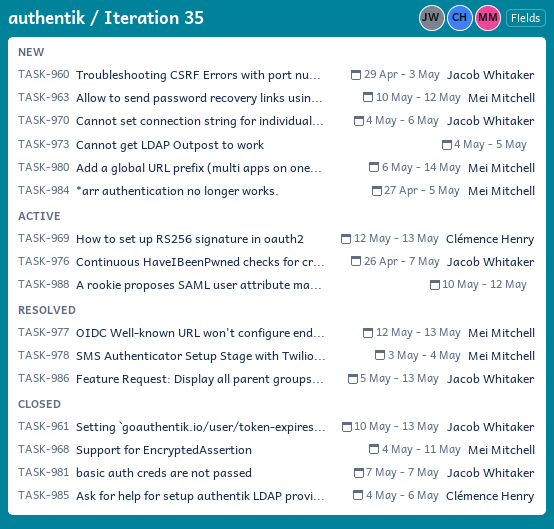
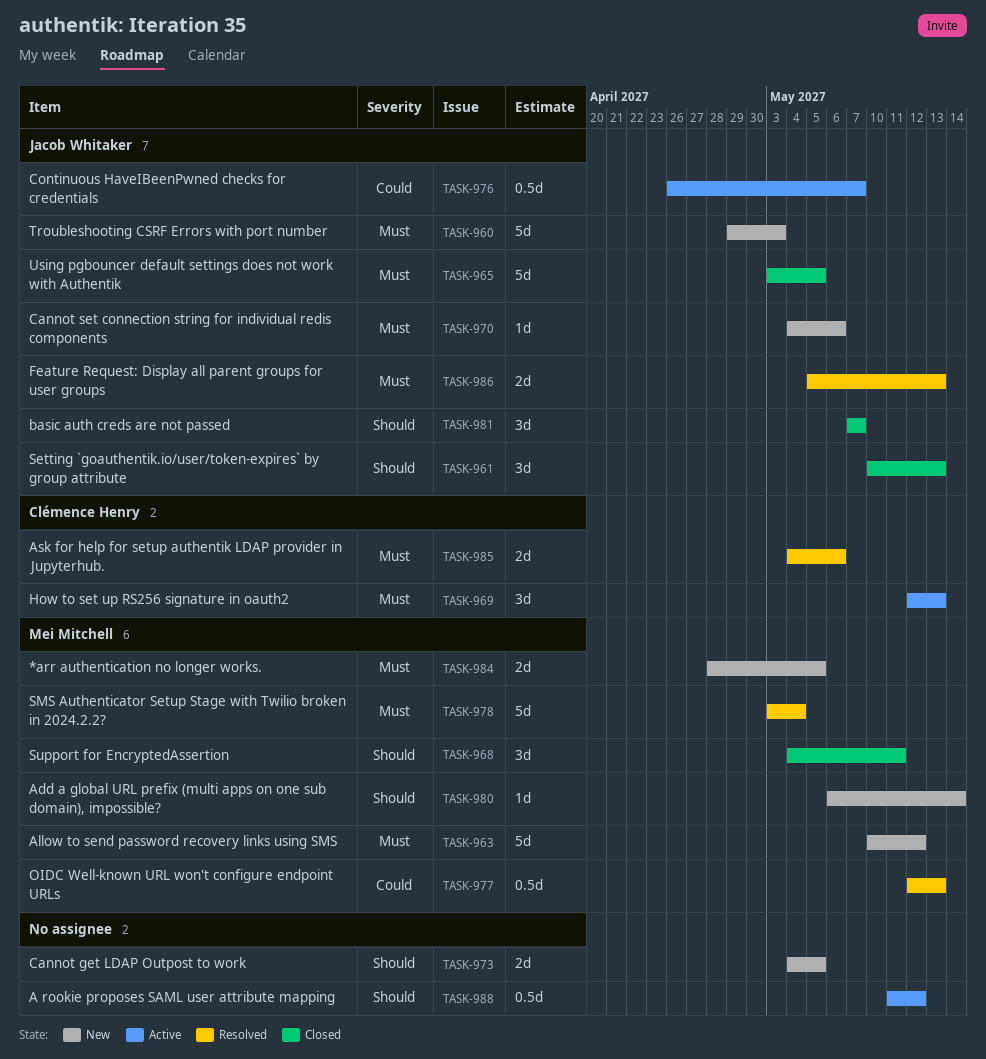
TASK-965: none -> present
TASK-984, start: Apr 27 -> Apr 28
TASK-985, status: Closed -> Resolved
TASK-988, start: May 10 -> May 11

